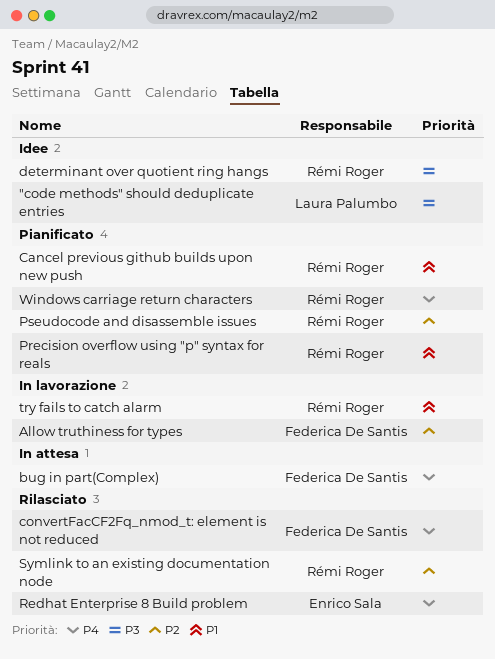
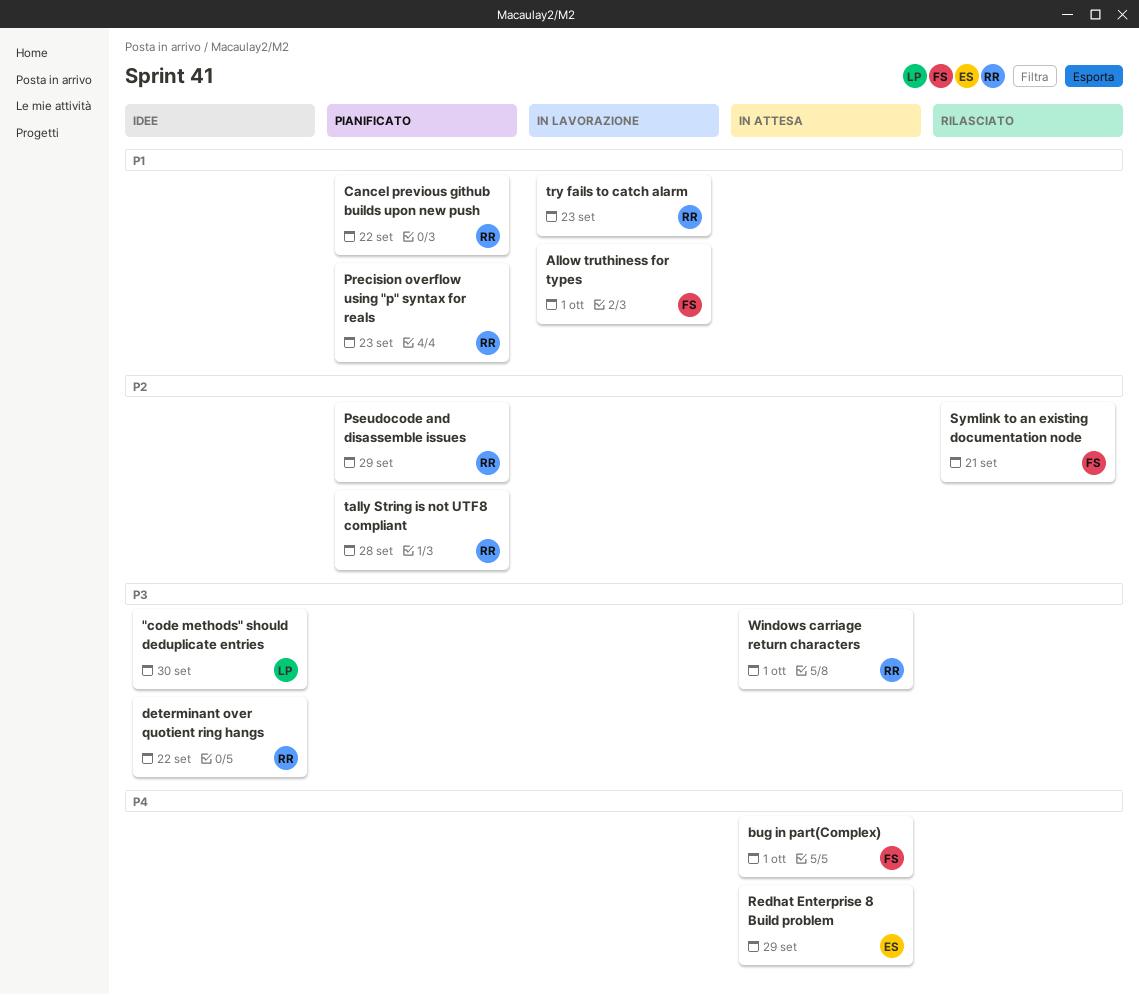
Allow truthiness for types, priority: P2 -> P1
convertFacCF2Fq_nmod_t: element is not reduced: present -> none
Redhat Enterprise 8 Build problem, status: Rilasciato -> In attesa
Symlink to an existing documentation node, owner: Rémi Roger -> Federica De Santis
tally String is not UTF8 compliant: none -> present
Windows carriage return characters, status: Pianificato -> In attesa
Windows carriage return characters, priority: P4 -> P3

